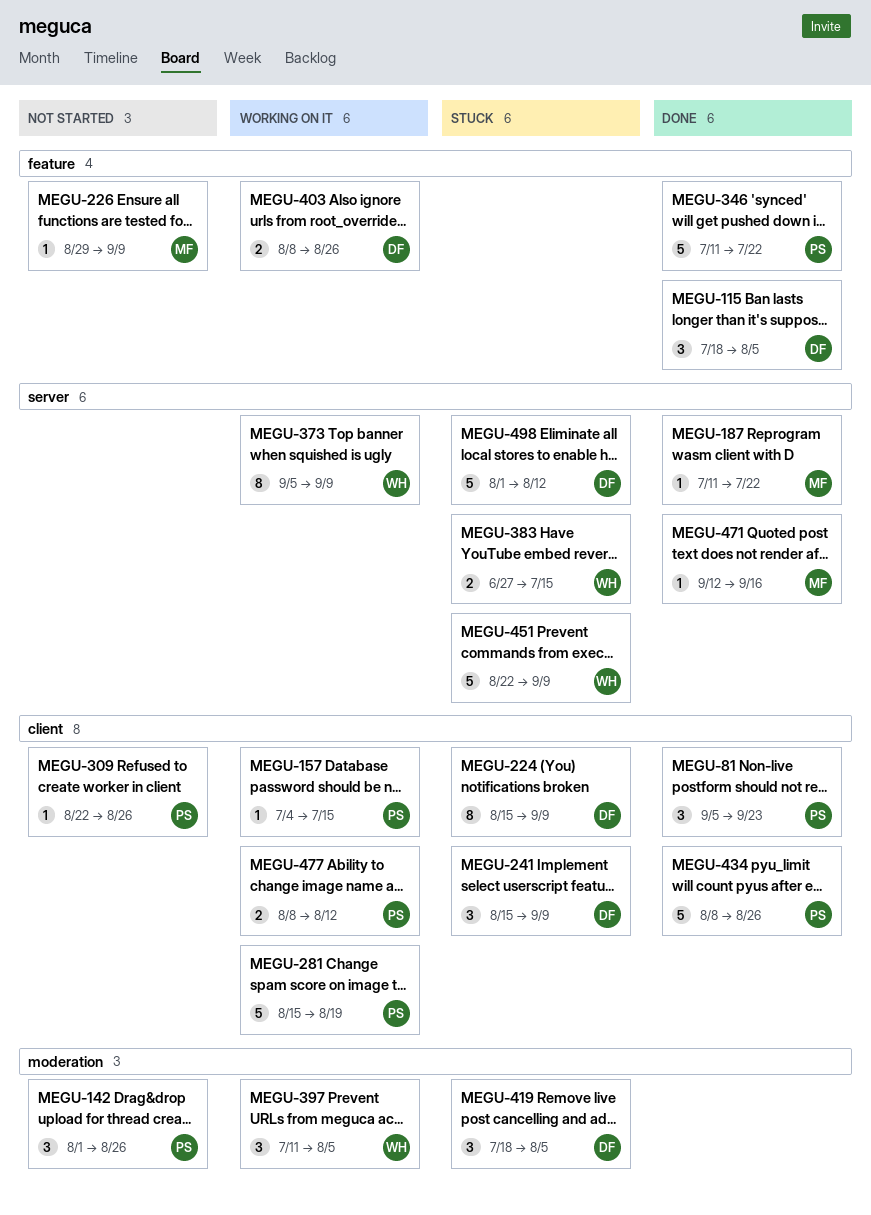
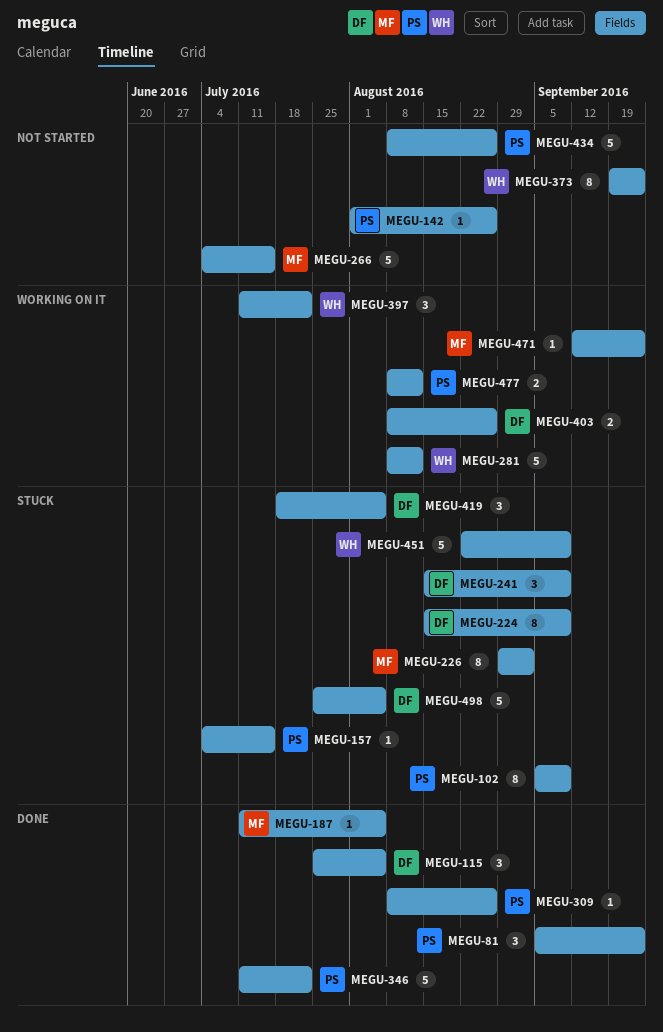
MEGU-102: none -> present
MEGU-115, start: Jul 18 -> Jul 25
MEGU-142, estimate: 3 -> 1
MEGU-157, status: Working on it -> Stuck
MEGU-187, due: Jul 22 -> Aug 5
MEGU-226, status: Not started -> Stuck
MEGU-226, estimate: 1 -> 8
MEGU-226, due: Sep 9 -> Sep 2
MEGU-266: none -> present
MEGU-281, owner: PS -> WH
MEGU-281, start: Aug 15 -> Aug 8
MEGU-281, due: Aug 19 -> Aug 12
MEGU-309, status: Not started -> Done
MEGU-309, start: Aug 22 -> Aug 8
MEGU-373, status: Working on it -> Not started
MEGU-373, start: Sep 5 -> Sep 19
MEGU-373, due: Sep 9 -> Sep 23
MEGU-383: present -> none
MEGU-397, due: Aug 5 -> Jul 22
MEGU-434, status: Done -> Not started
MEGU-471, status: Done -> Working on it
MEGU-471, due: Sep 16 -> Sep 23
MEGU-498, start: Aug 1 -> Jul 25
MEGU-498, due: Aug 12 -> Aug 5

